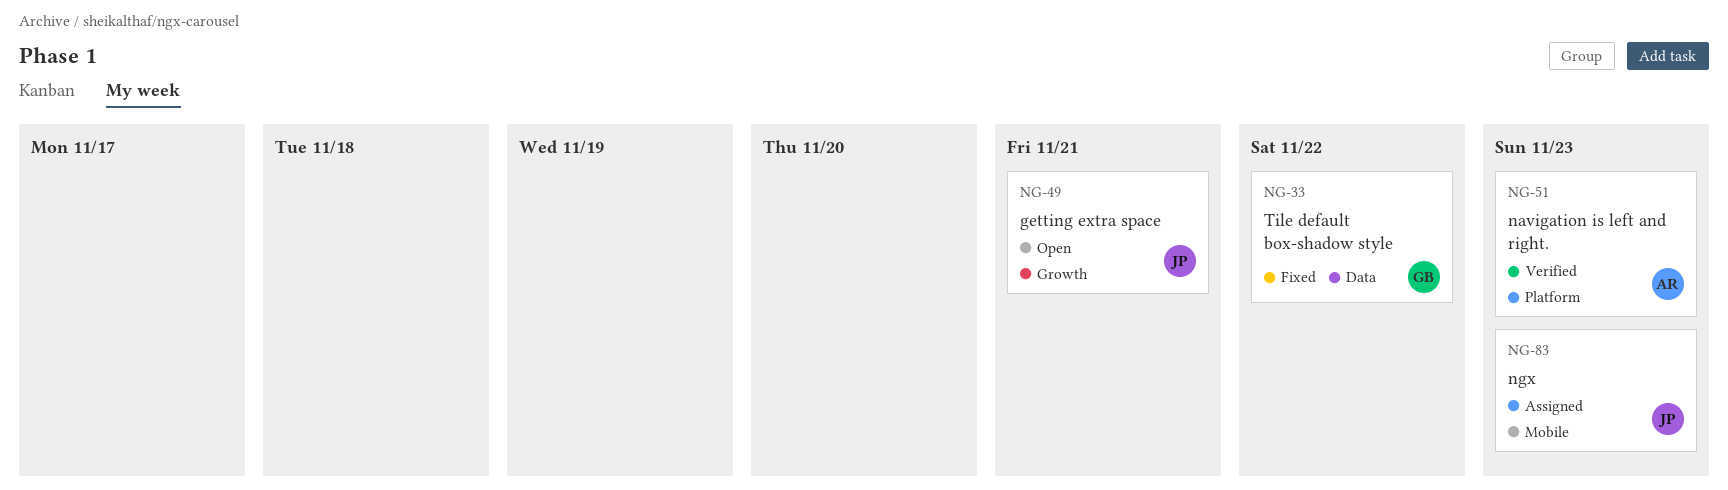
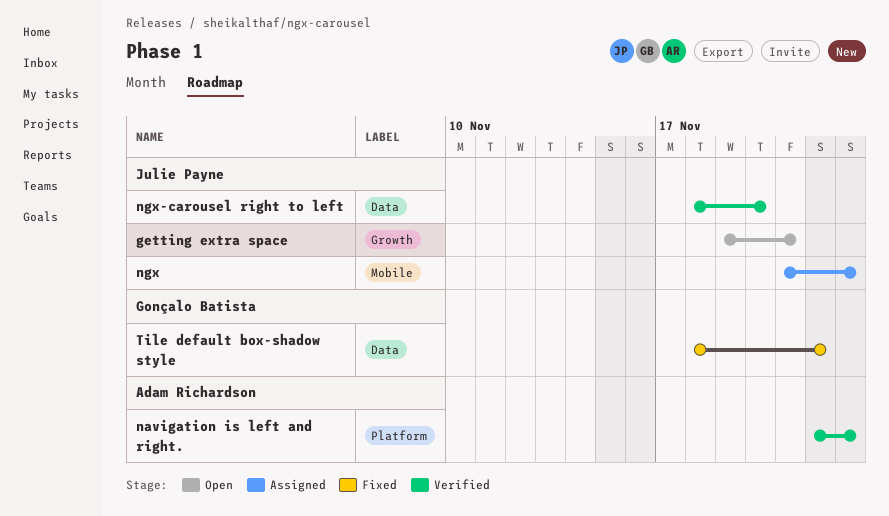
ngx-carousel right to left: none -> present

